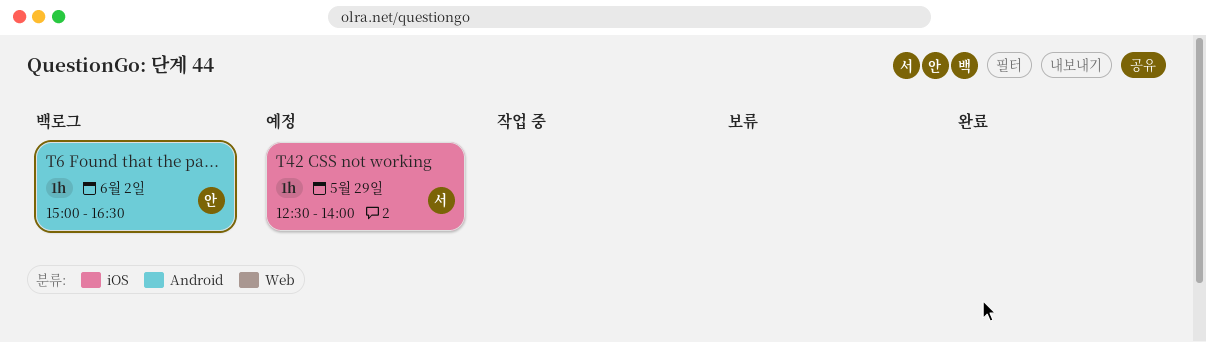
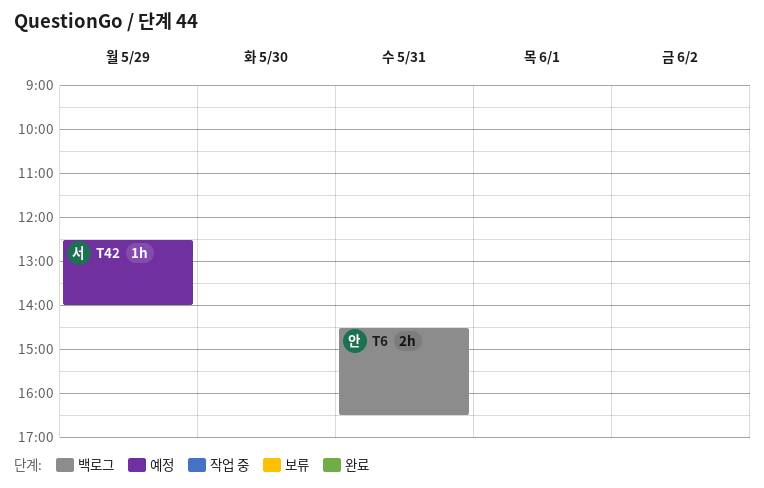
T6, estimate: 1h -> 2h
T6, day: Jun 2 -> May 31
T6, begins: 15:00 -> 14:30

